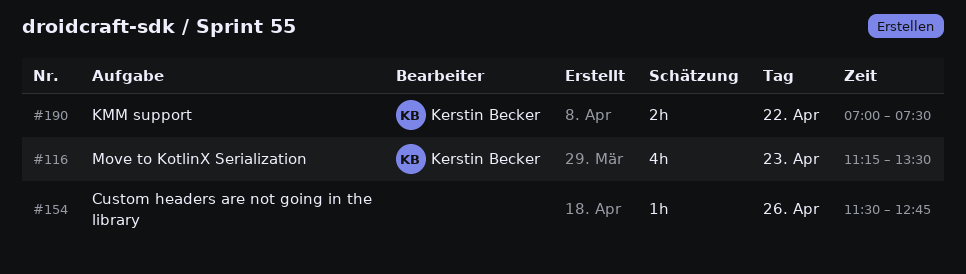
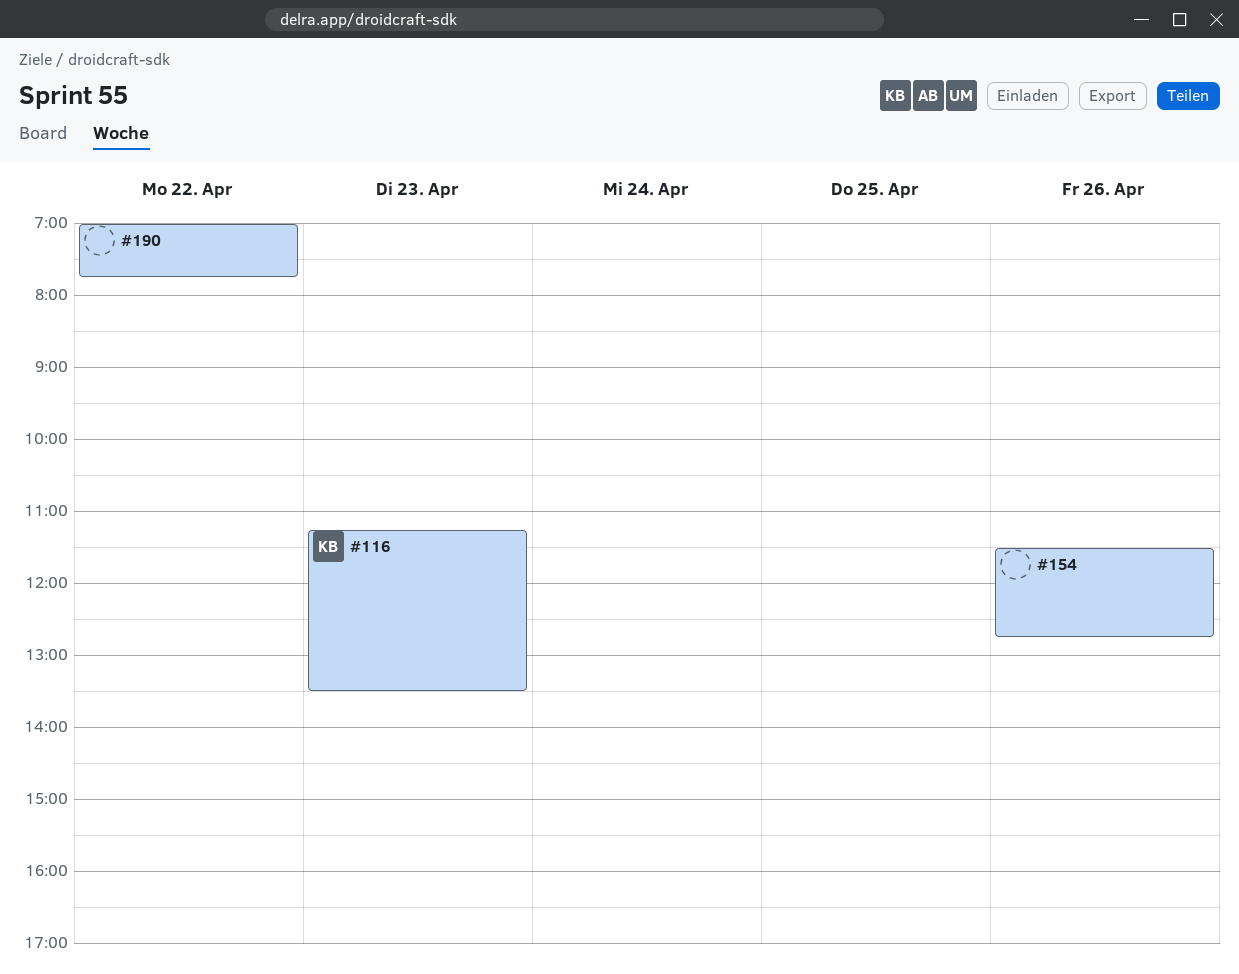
#190, owner: Kerstin Becker -> none
#190, ends: 07:30 -> 07:45

